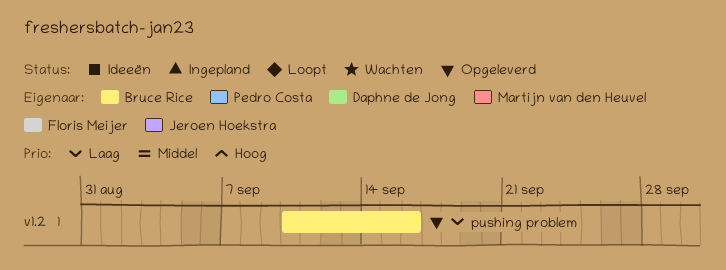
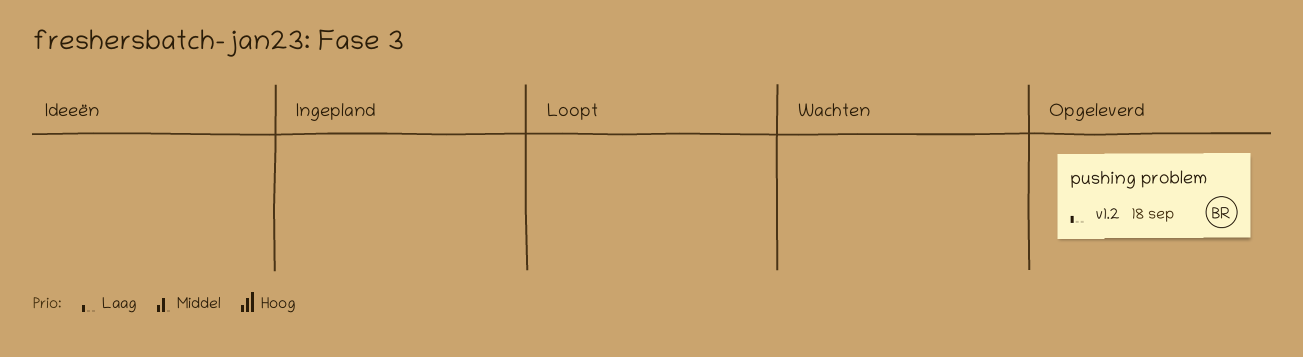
pushing problem, due: Sep 16 -> Sep 18

